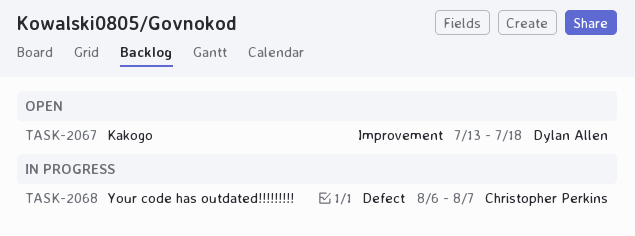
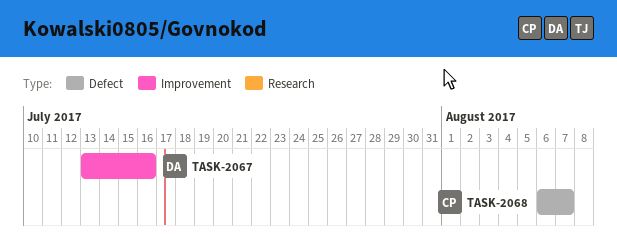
TASK-2067, due: Jul 18 -> Jul 16

